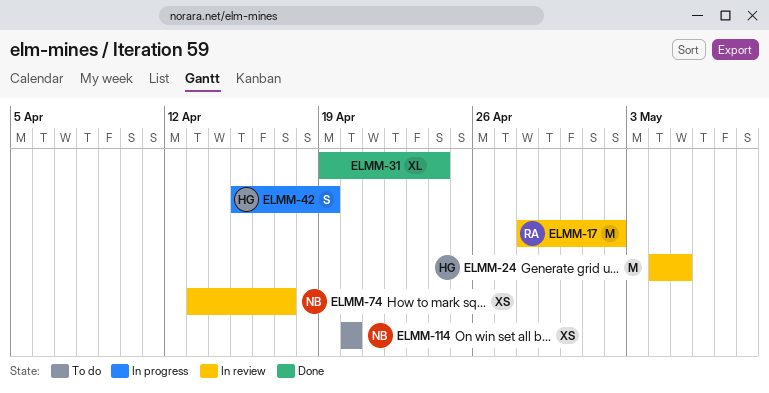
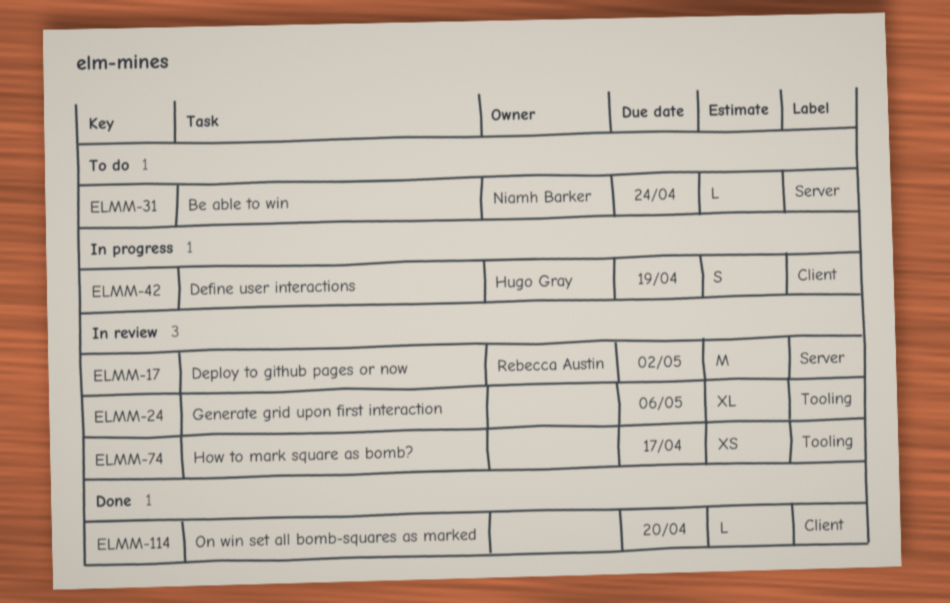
ELMM-24, owner: Hugo Gray -> none
ELMM-24, estimate: M -> XL
ELMM-24, due: May 5 -> May 6
ELMM-31, status: Done -> To do
ELMM-31, owner: none -> Niamh Barker
ELMM-31, estimate: XL -> L
ELMM-74, owner: Niamh Barker -> none
ELMM-114, status: To do -> Done
ELMM-114, owner: Niamh Barker -> none
ELMM-114, estimate: XS -> L

